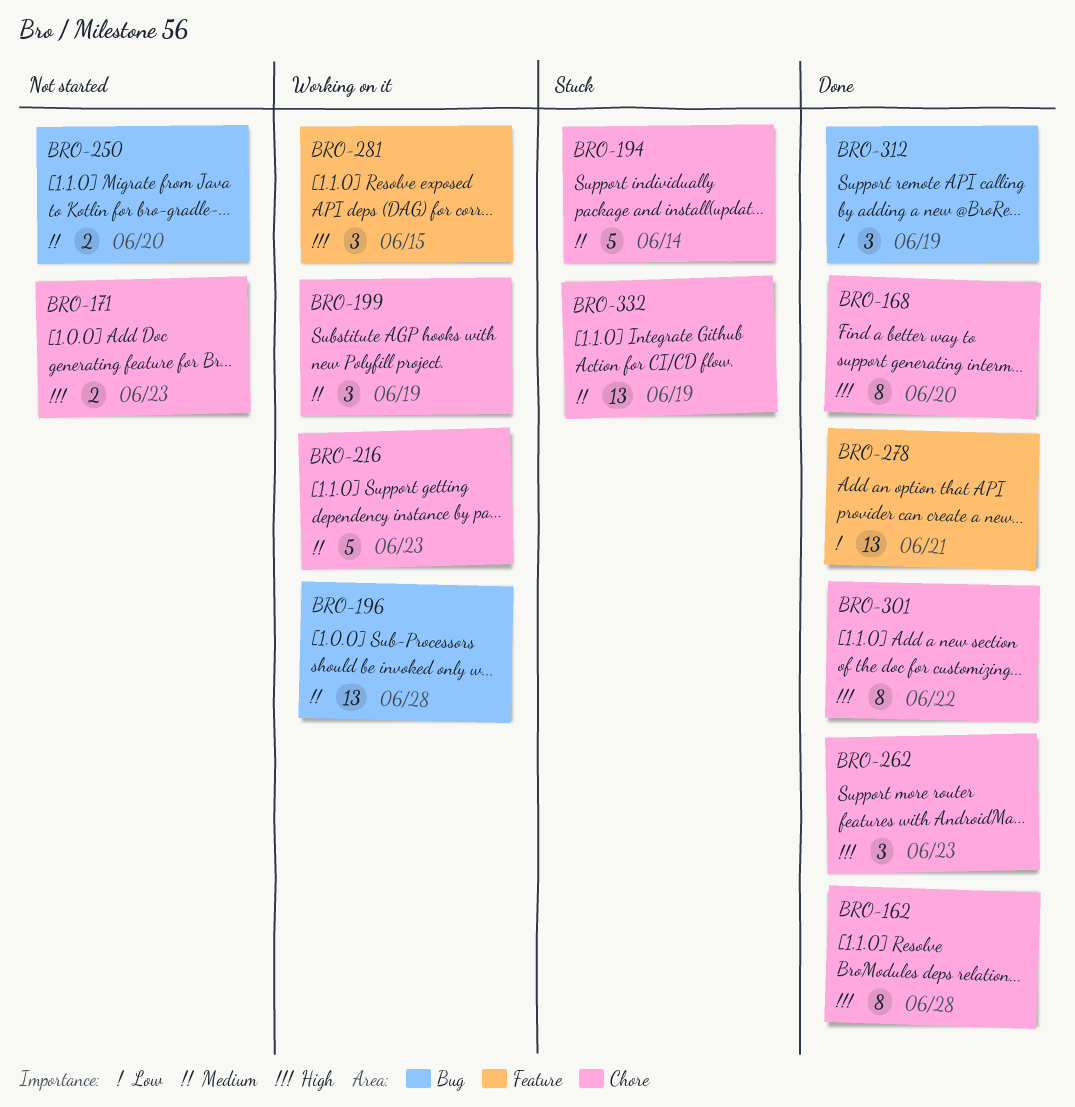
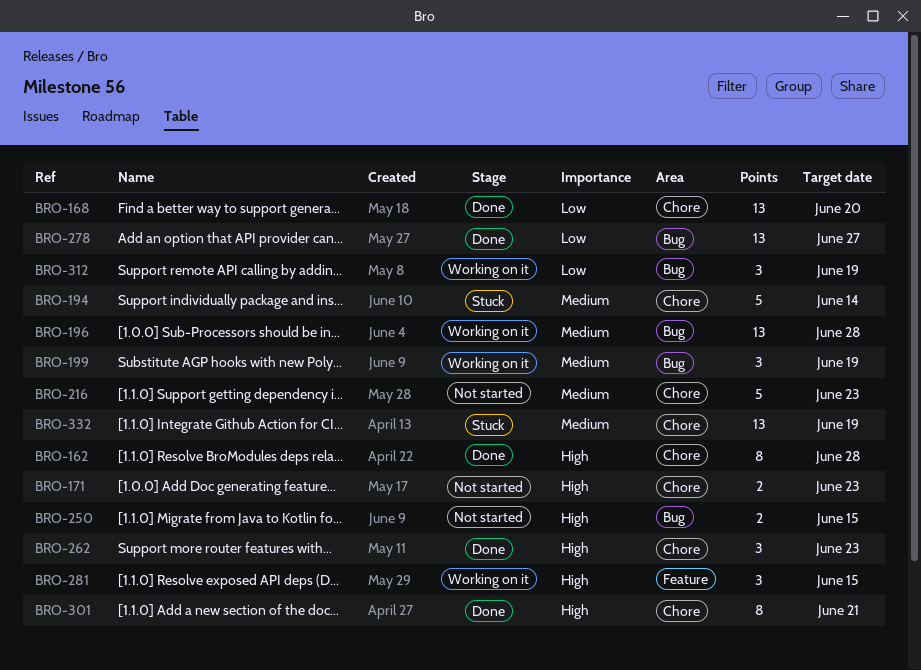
BRO-168, priority: High -> Low
BRO-168, estimate: 8 -> 13
BRO-199, label: Chore -> Bug
BRO-216, status: Working on it -> Not started
BRO-250, priority: Medium -> High
BRO-250, due: Jun 20 -> Jun 15
BRO-278, label: Feature -> Bug
BRO-278, due: Jun 21 -> Jun 27
BRO-301, due: Jun 22 -> Jun 21
BRO-312, status: Done -> Working on it

